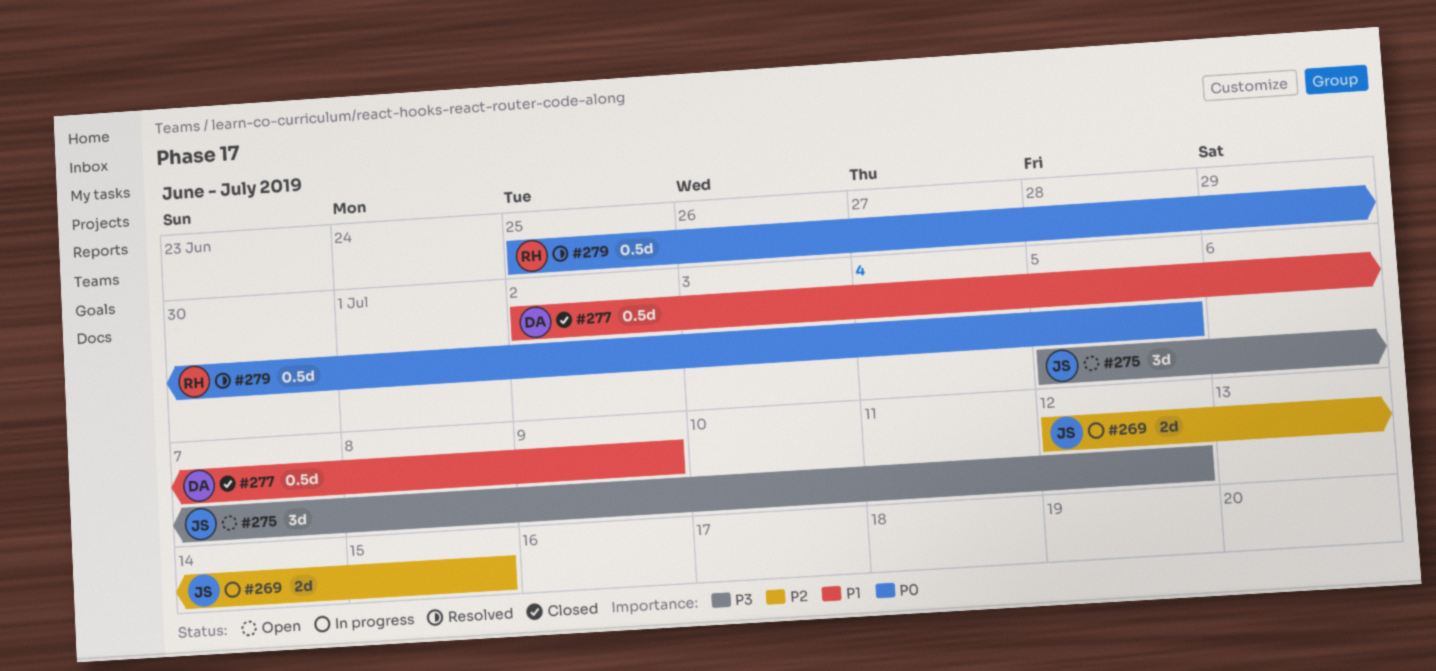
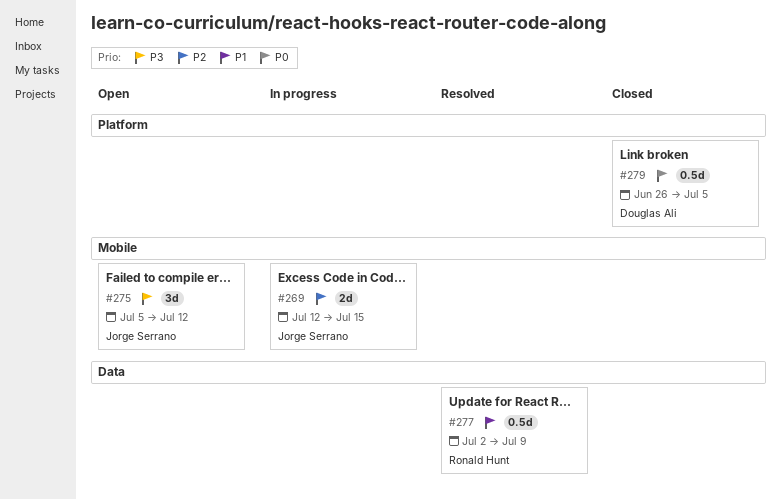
#277, status: Closed -> Resolved
#277, owner: Douglas Ali -> Ronald Hunt
#279, status: Resolved -> Closed
#279, owner: Ronald Hunt -> Douglas Ali
#279, start: Jun 25 -> Jun 26

